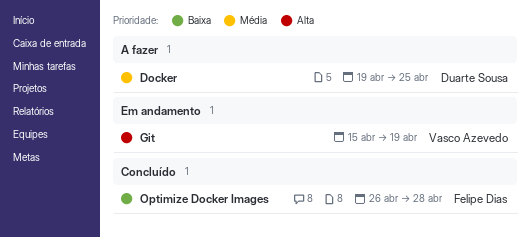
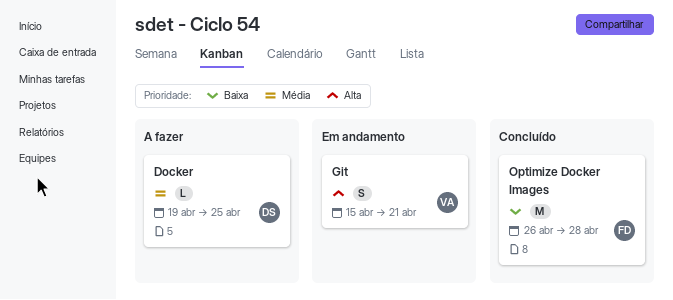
Git, due: Apr 19 -> Apr 21

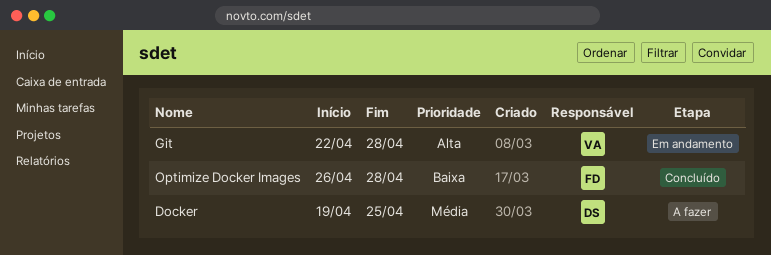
Git, start: Apr 15 -> Apr 22
Git, due: Apr 21 -> Apr 28

